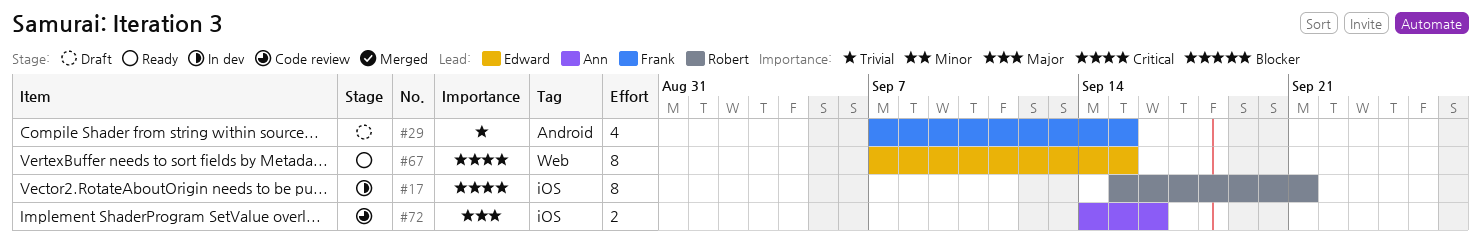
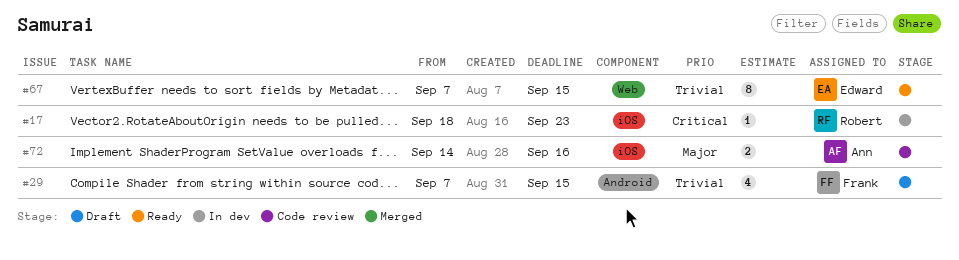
#17, estimate: 8 -> 1
#17, start: Sep 15 -> Sep 18
#17, due: Sep 21 -> Sep 23
#67, priority: Critical -> Trivial

